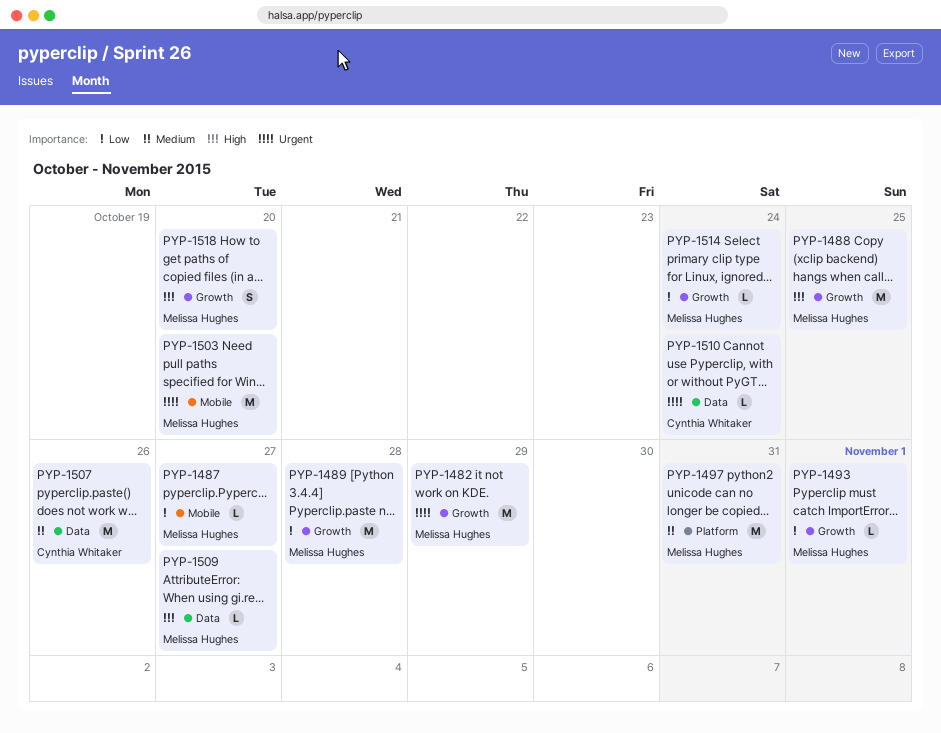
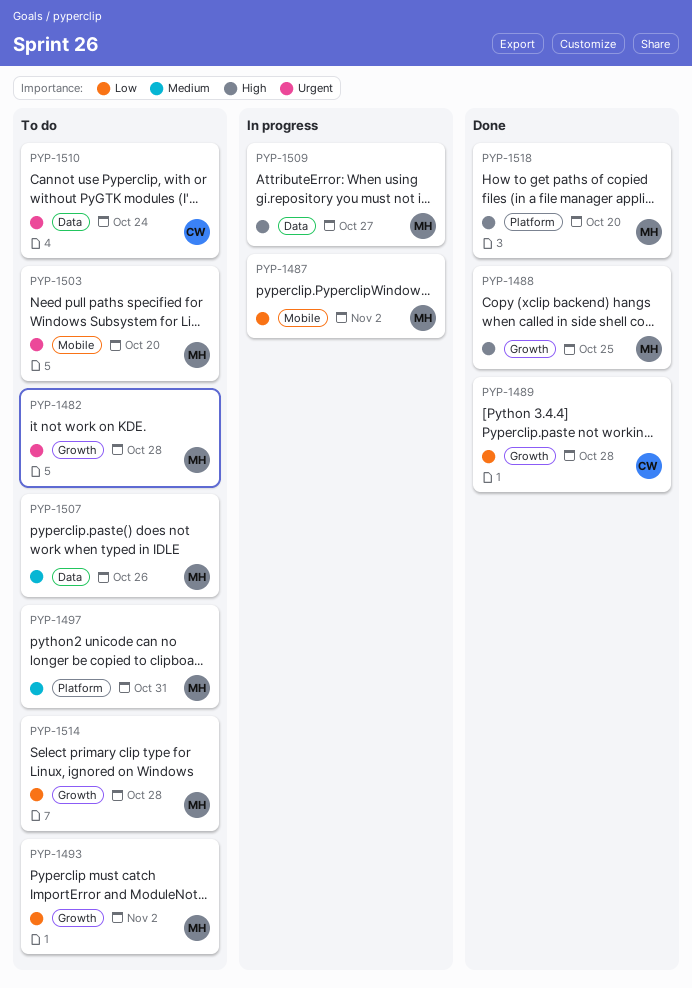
PYP-1482, due: Oct 29 -> Oct 28
PYP-1487, due: Oct 27 -> Nov 2
PYP-1489, owner: Melissa Hughes -> Cynthia Whitaker
PYP-1493, due: Nov 1 -> Nov 2
PYP-1507, owner: Cynthia Whitaker -> Melissa Hughes
PYP-1514, due: Oct 24 -> Oct 28
PYP-1518, label: Growth -> Platform

